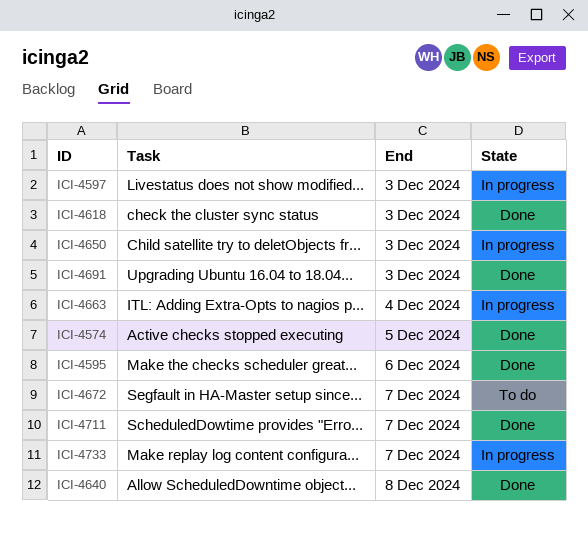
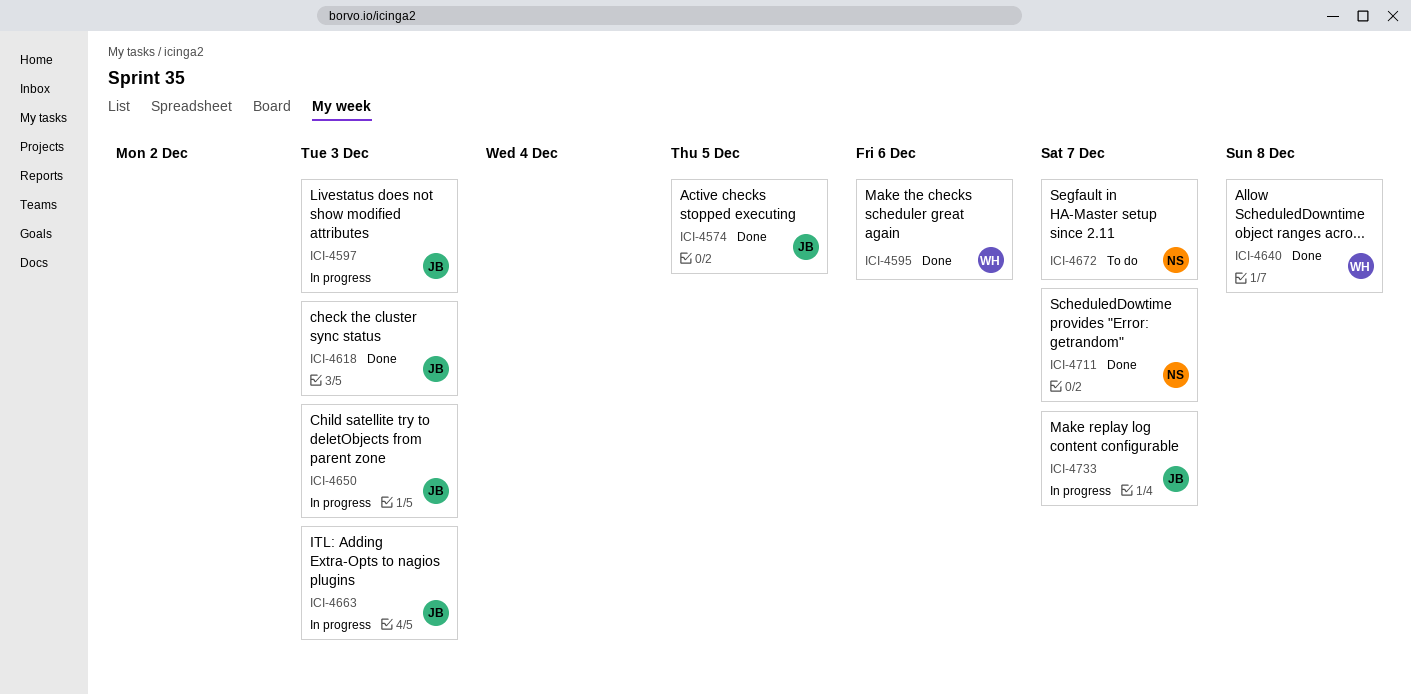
ICI-4663, due: Dec 4 -> Dec 3
ICI-4691: present -> none

